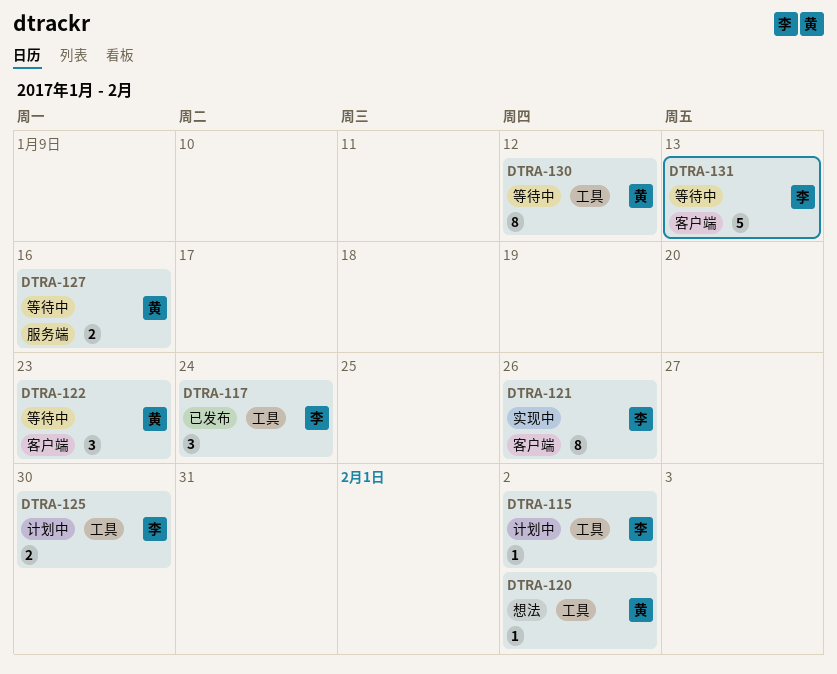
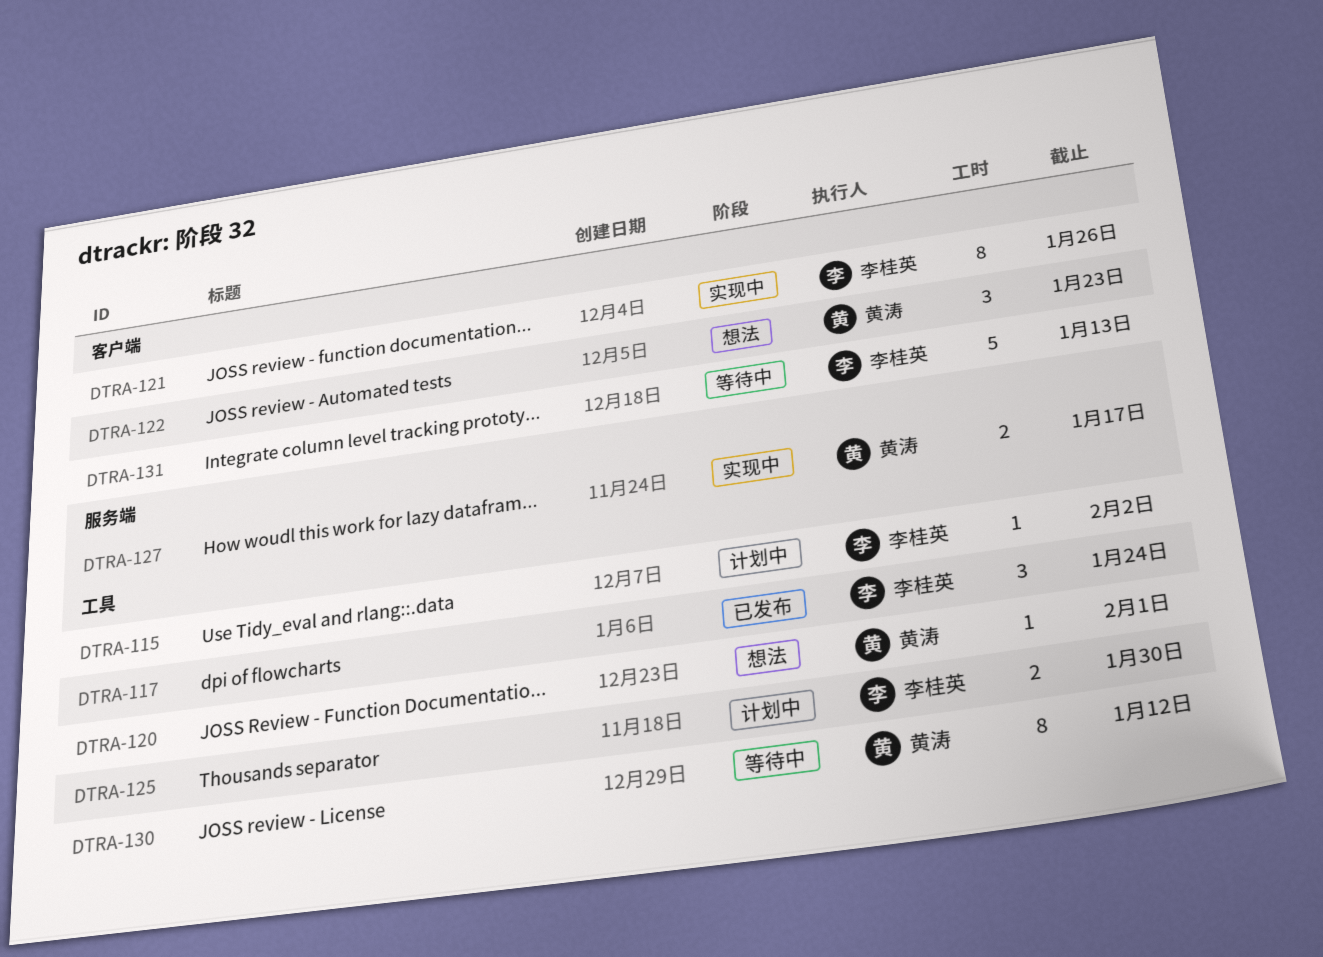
DTRA-120, due: Feb 2 -> Feb 1
DTRA-122, status: 等待中 -> 想法
DTRA-127, status: 等待中 -> 实现中
DTRA-127, due: Jan 16 -> Jan 17

